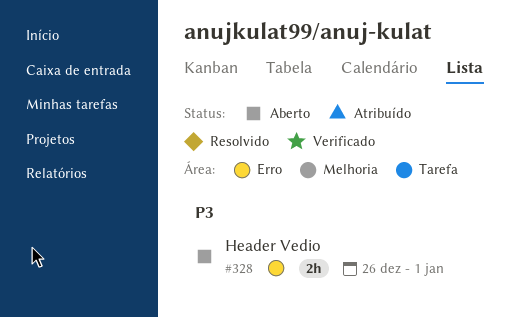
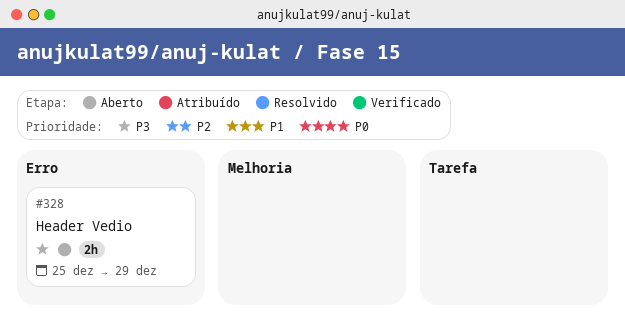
#328, start: Dec 26 -> Dec 25
#328, due: Jan 1 -> Dec 29

